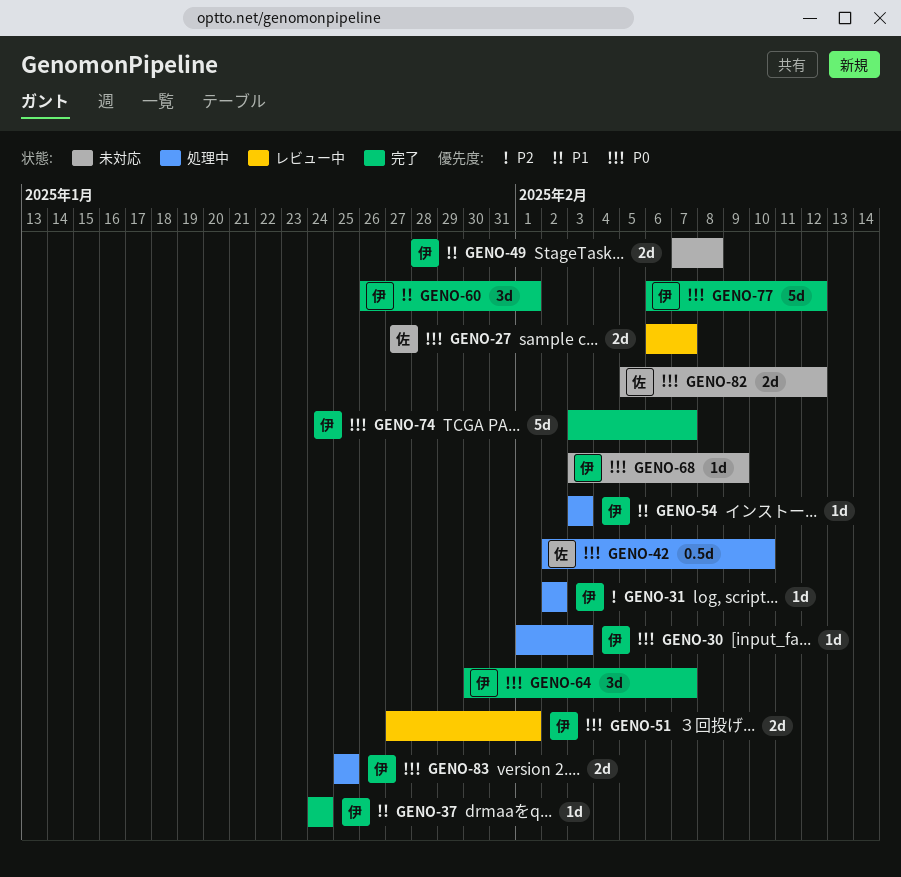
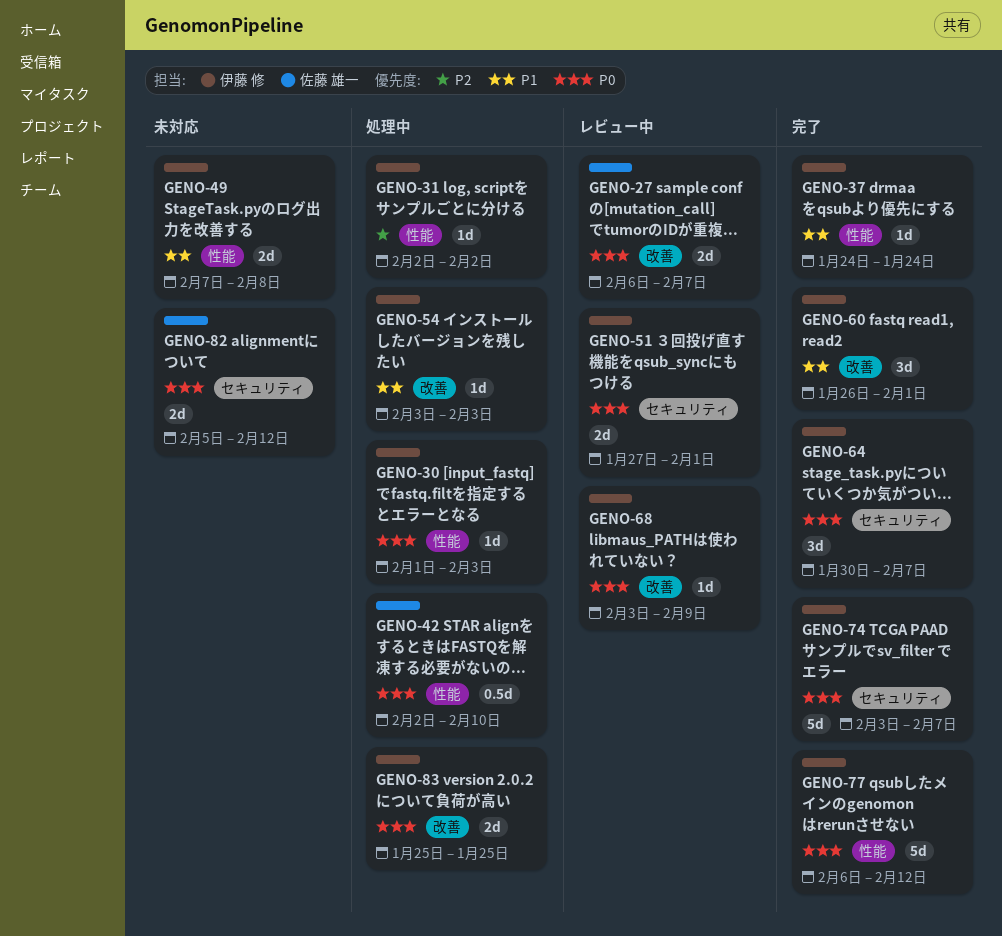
GENO-68, status: 未対応 -> レビュー中

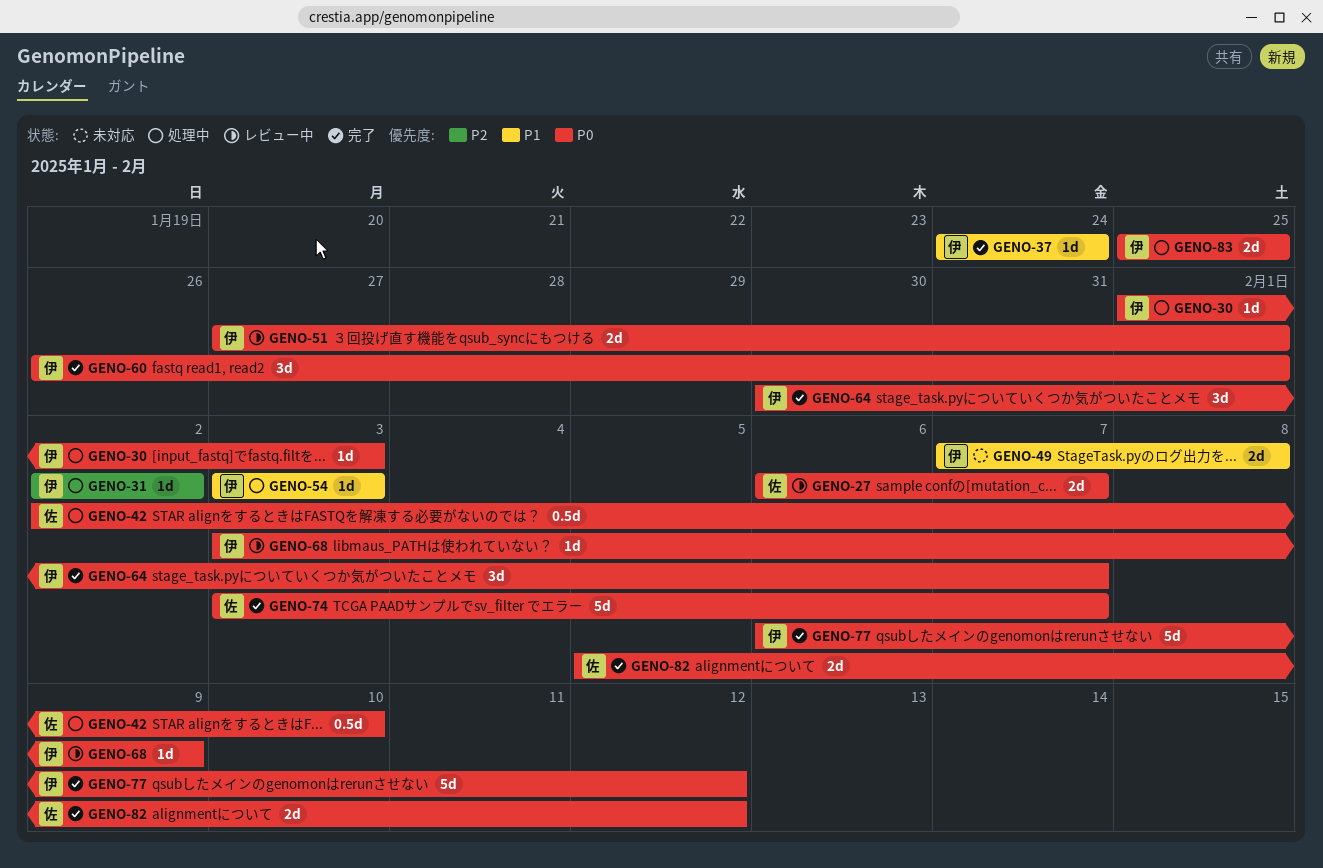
GENO-60, priority: P1 -> P0
GENO-74, owner: 伊藤 修 -> 佐藤 雄一
GENO-82, status: 未対応 -> 完了

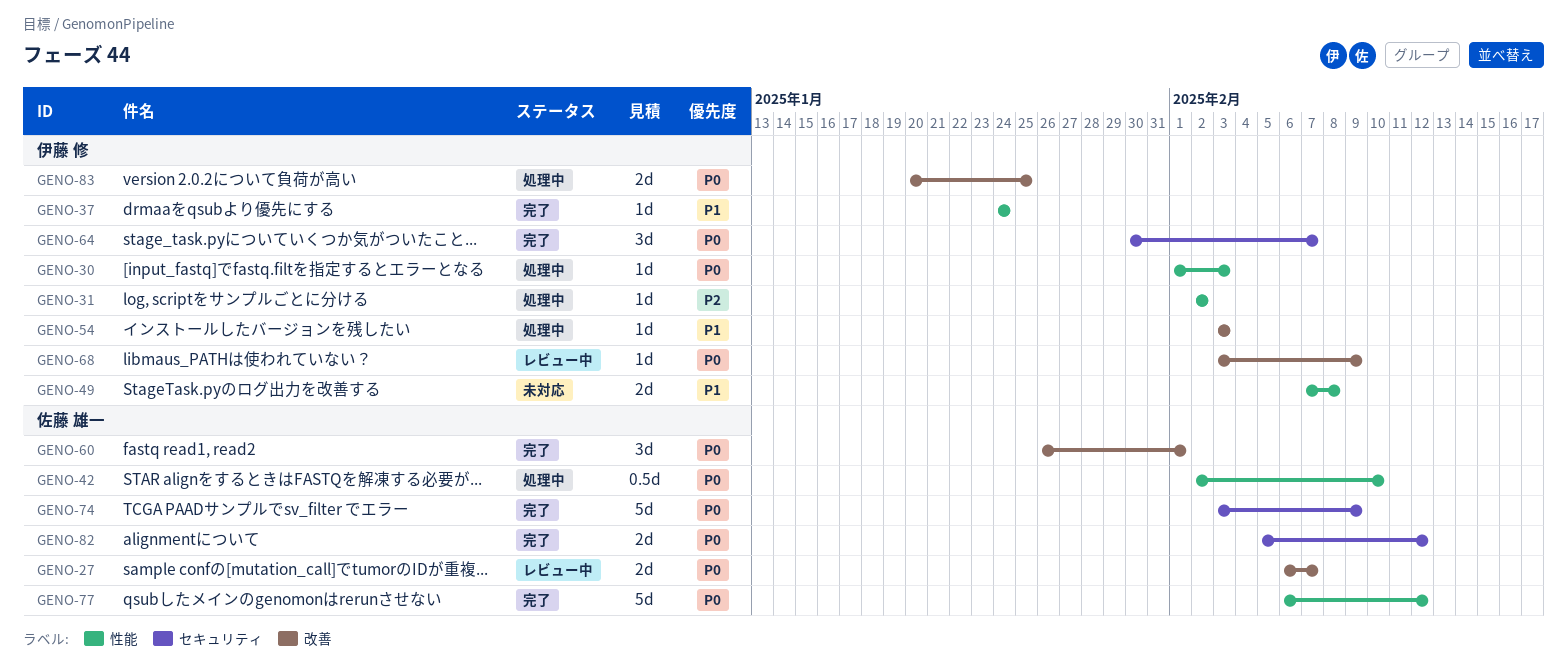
GENO-51: present -> none
GENO-60, owner: 伊藤 修 -> 佐藤 雄一
GENO-74, due: Feb 7 -> Feb 9
GENO-77, owner: 伊藤 修 -> 佐藤 雄一
GENO-83, start: Jan 25 -> Jan 20

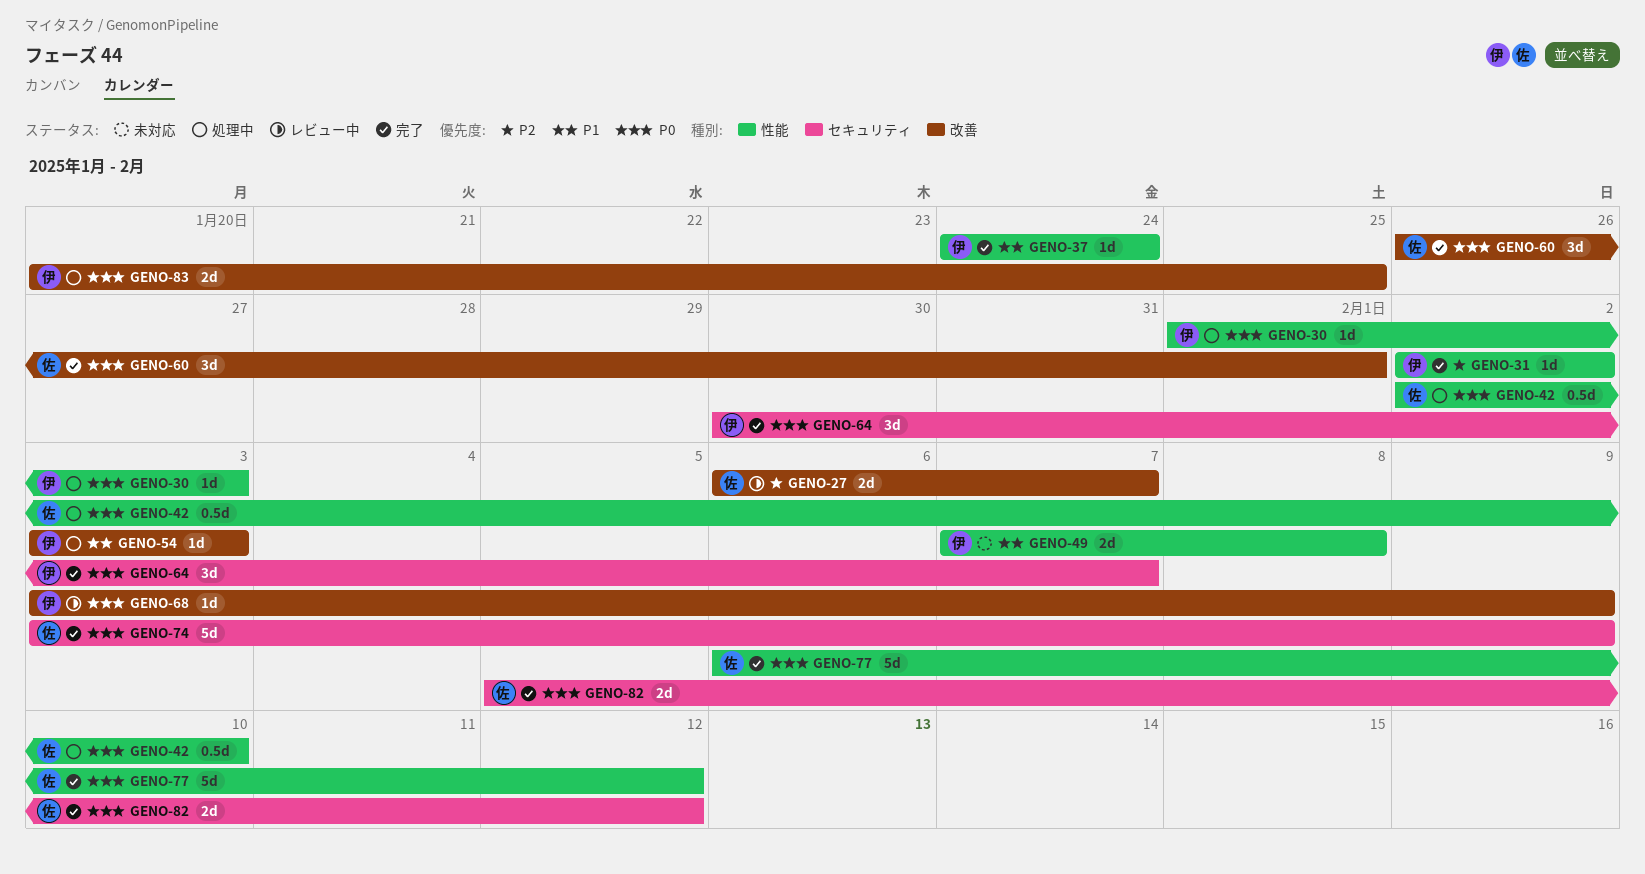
GENO-27, priority: P0 -> P2
GENO-31, status: 処理中 -> 完了

